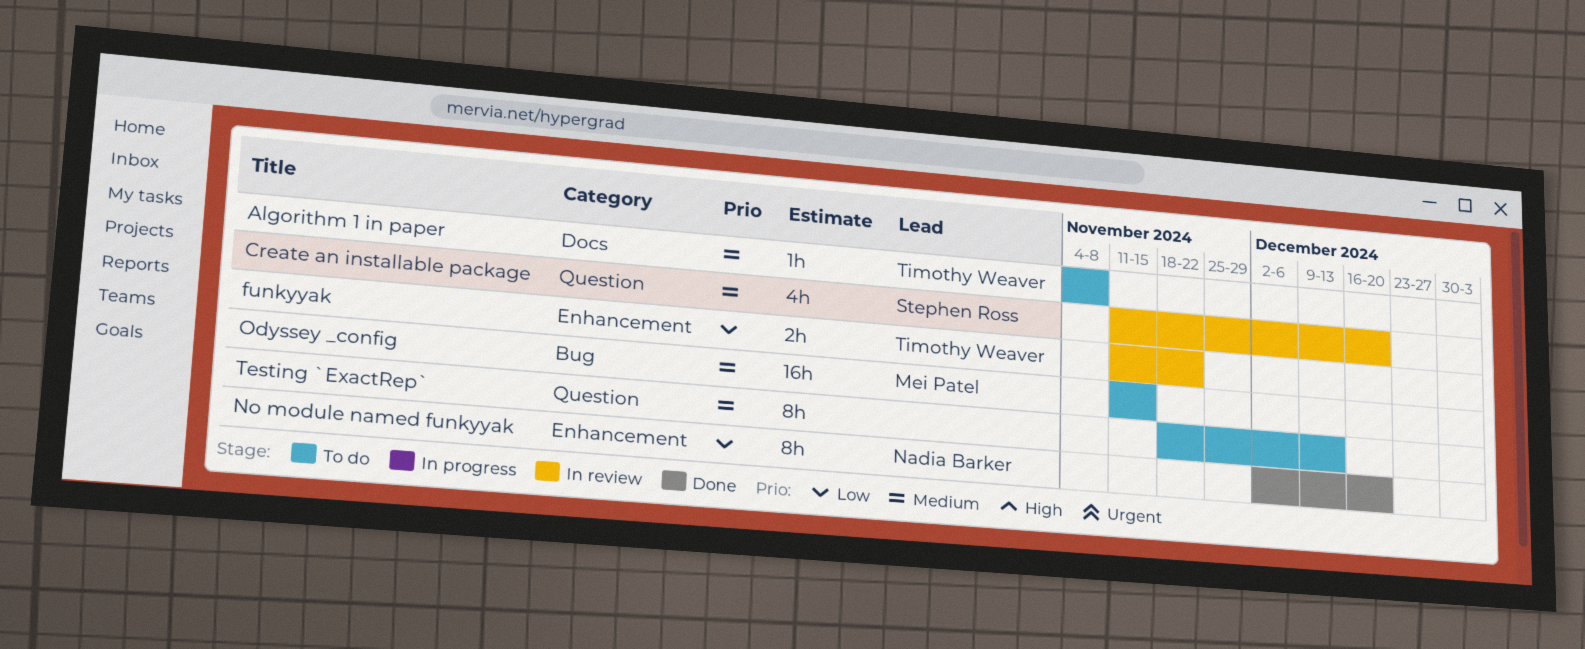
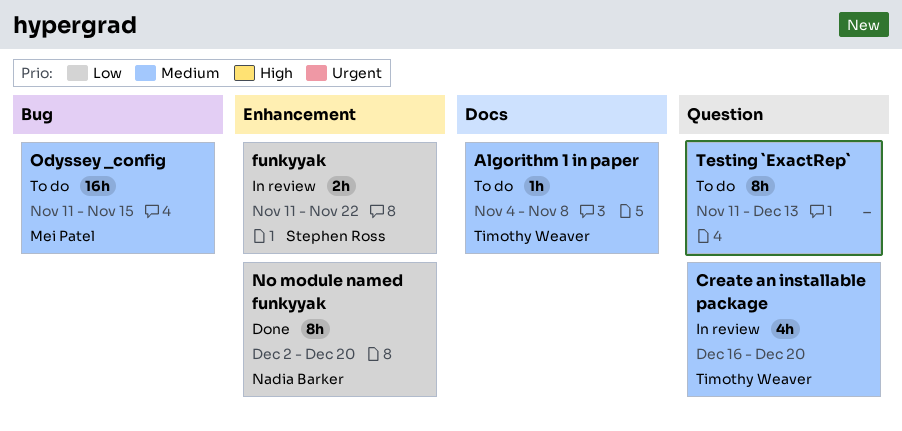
Create an installable package, owner: Stephen Ross -> Timothy Weaver
Create an installable package, start: Nov 11 -> Dec 16
funkyyak, owner: Timothy Weaver -> Stephen Ross
Testing `ExactRep`, start: Nov 18 -> Nov 11

